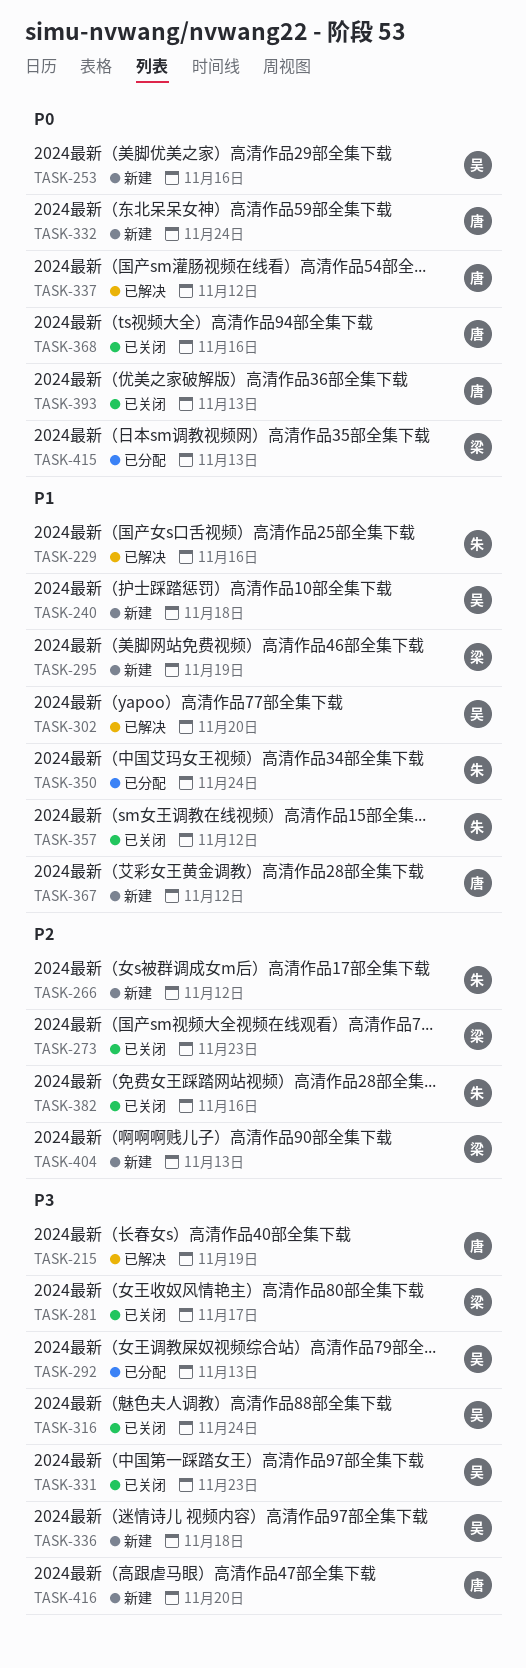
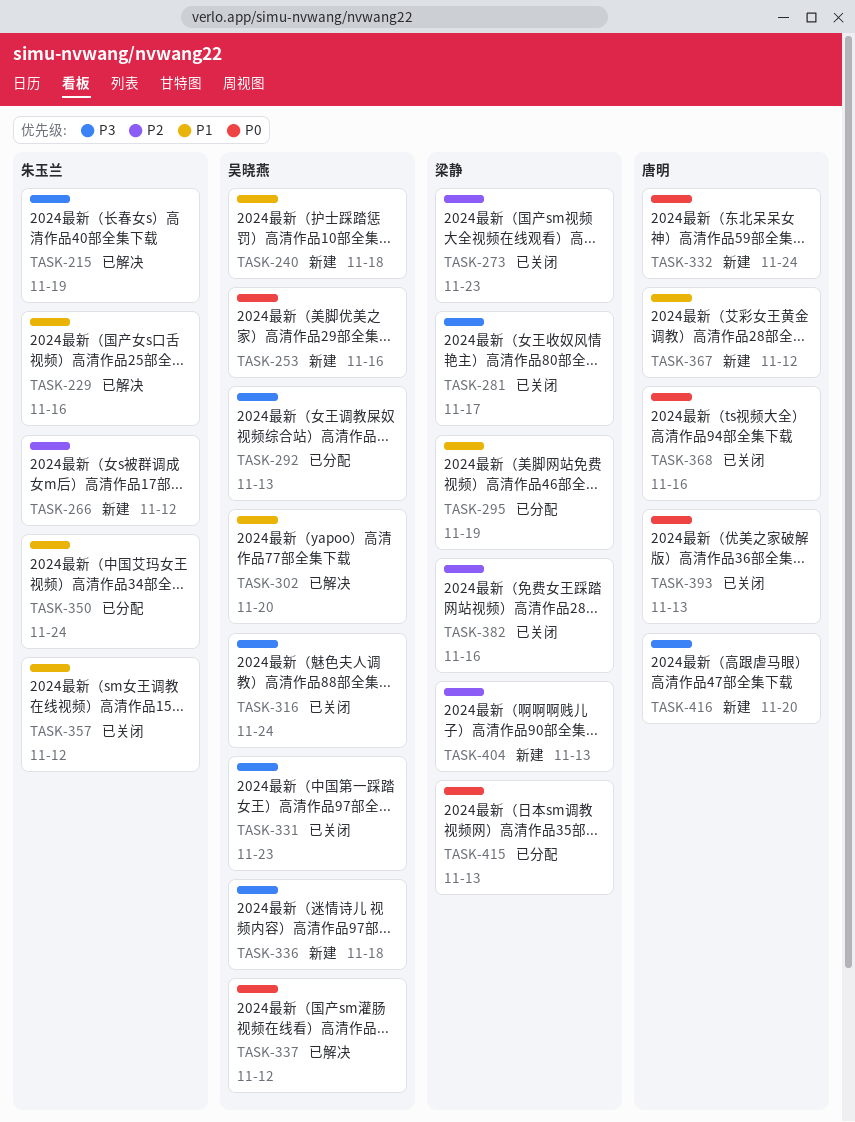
TASK-215, owner: 唐明 -> 朱玉兰
TASK-295, status: 新建 -> 已分配
TASK-337, owner: 唐明 -> 吴晓燕
TASK-382, owner: 朱玉兰 -> 梁静

